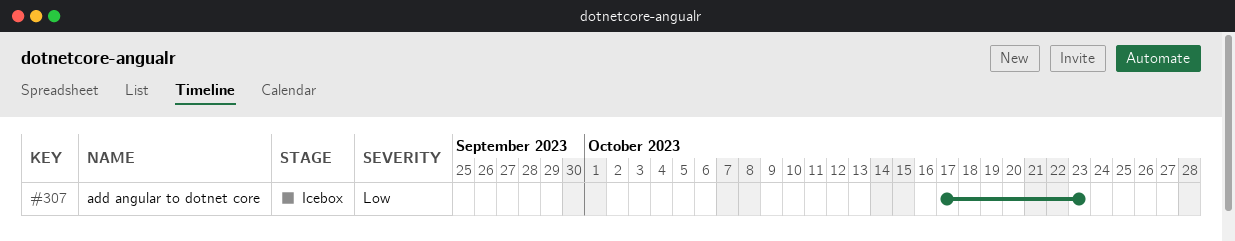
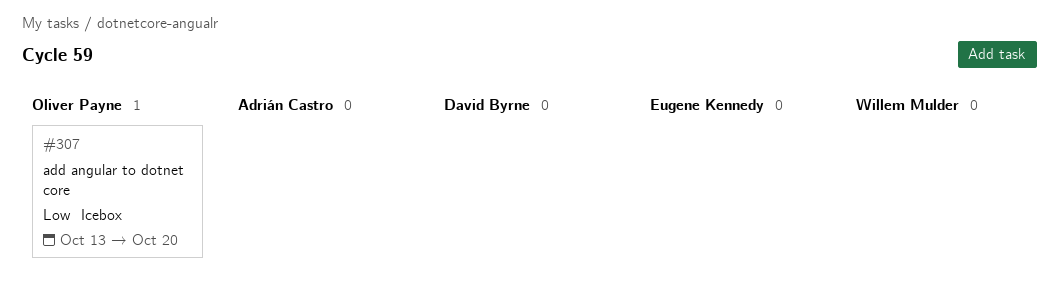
#307, start: Oct 17 -> Oct 13
#307, due: Oct 23 -> Oct 20

